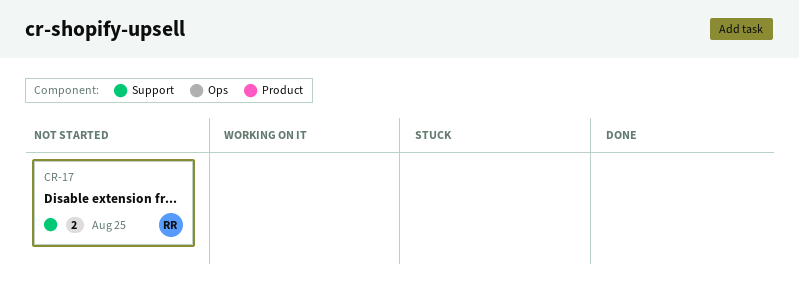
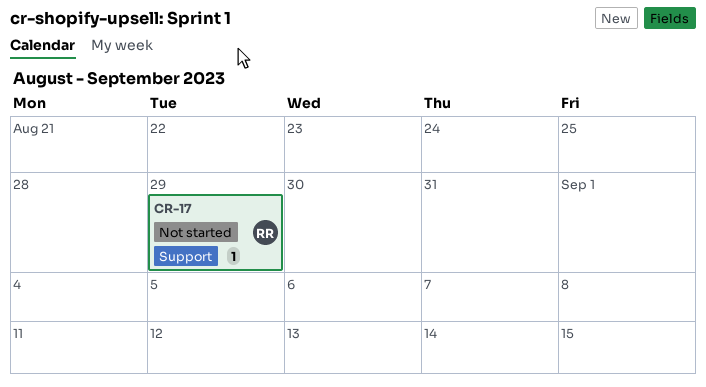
CR-17, estimate: 2 -> 1
CR-17, due: Aug 25 -> Aug 29

